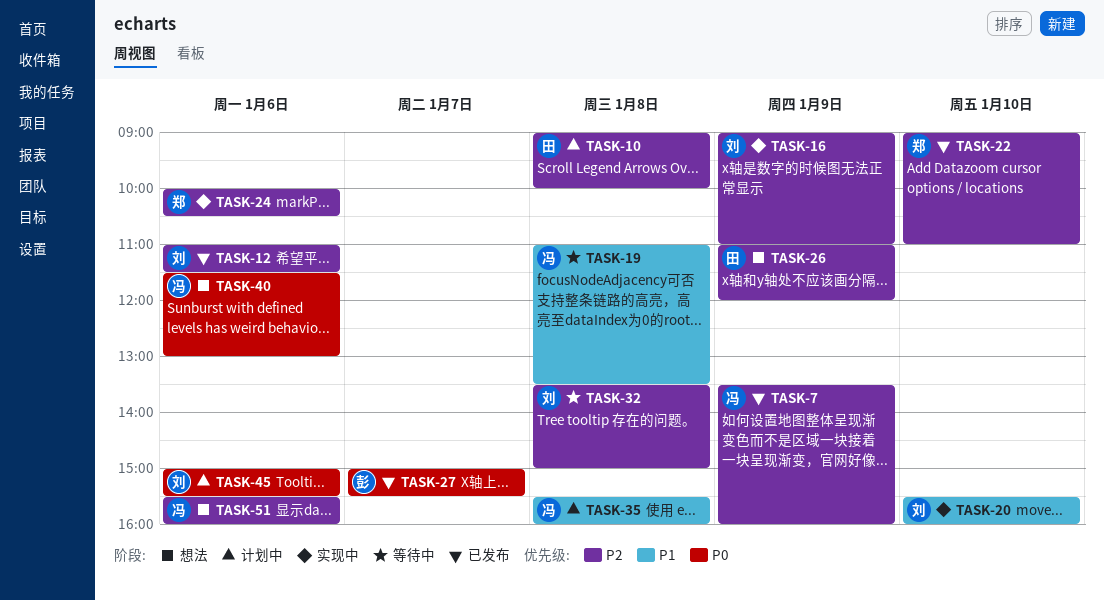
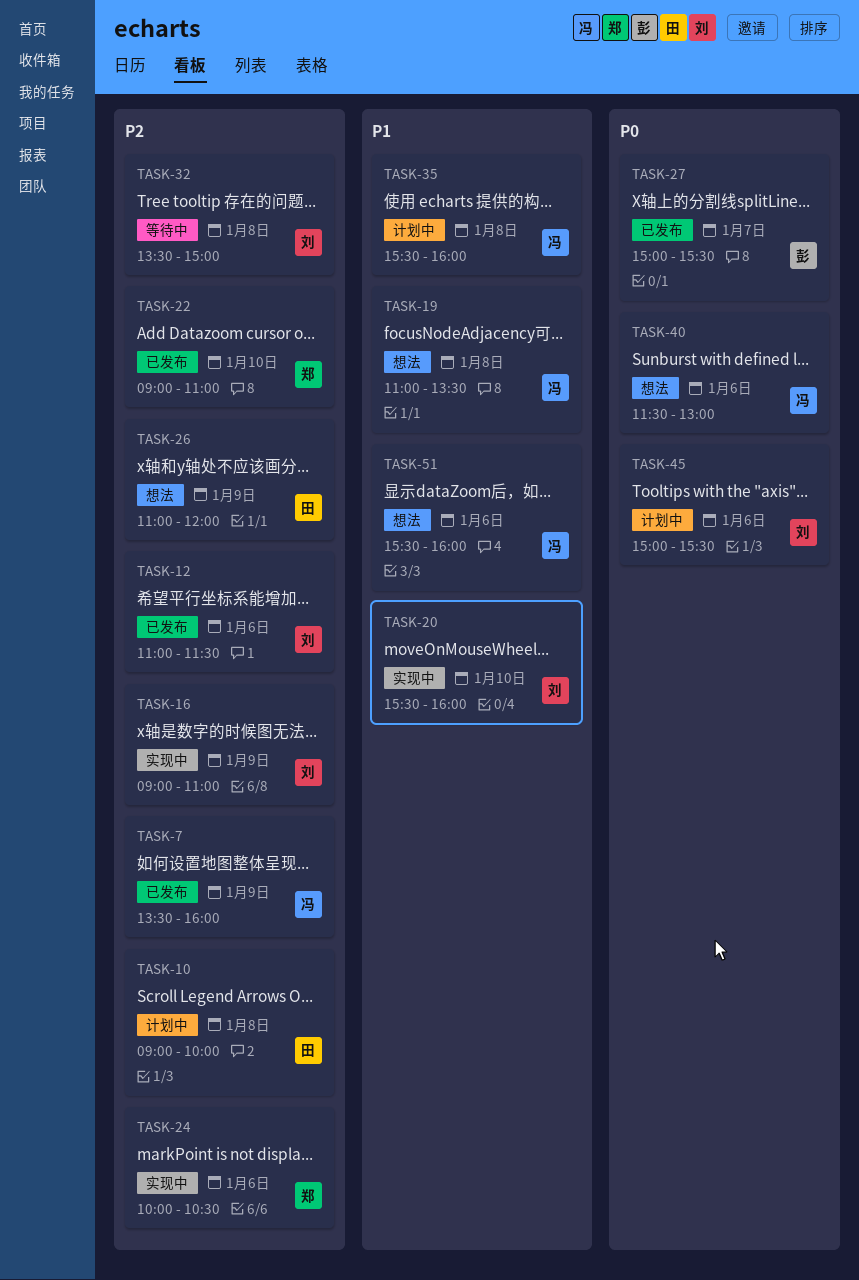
TASK-19, status: 等待中 -> 想法
TASK-51, priority: P2 -> P1

